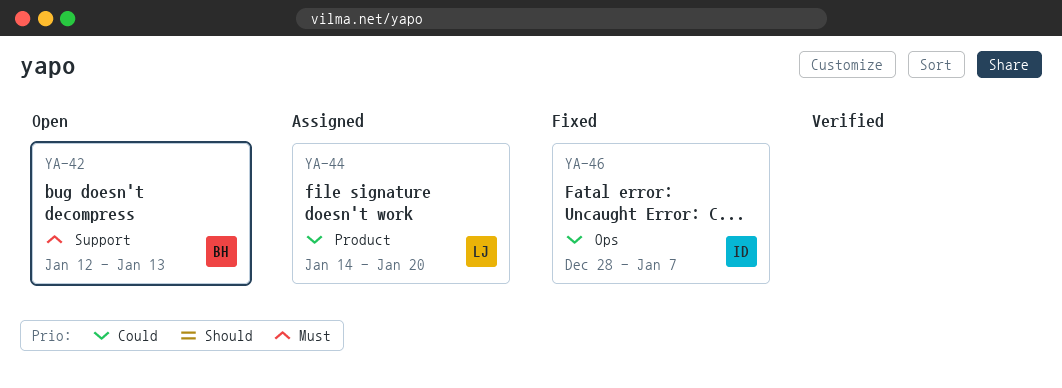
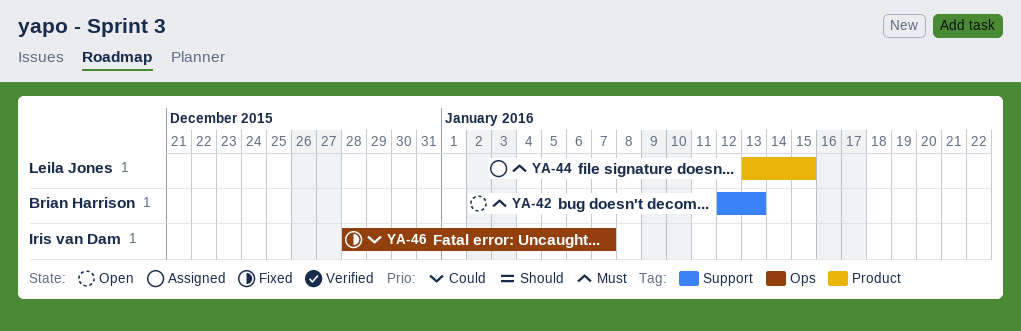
YA-44, priority: Could -> Must
YA-44, start: Jan 14 -> Jan 13
YA-44, due: Jan 20 -> Jan 15

